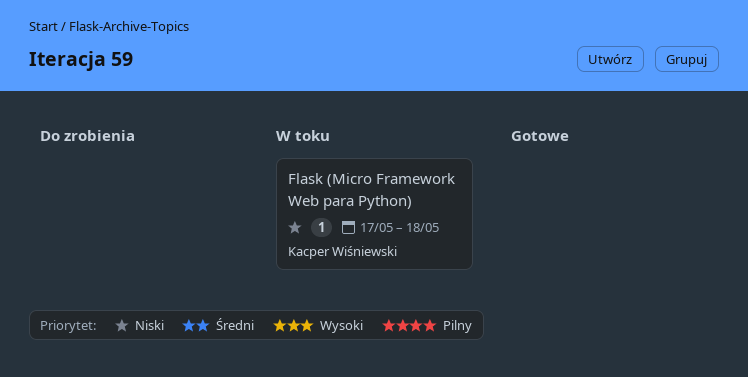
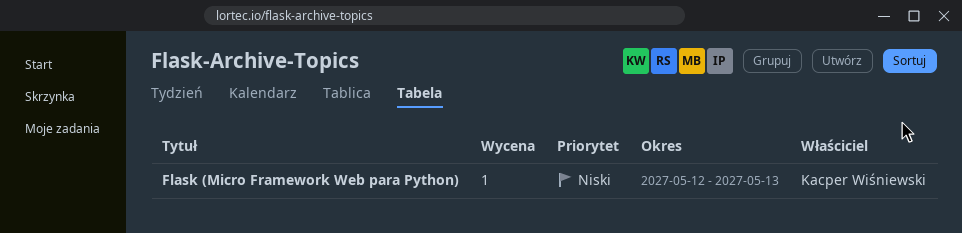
Flask (Micro Framework Web para Python), start: May 17 -> May 12
Flask (Micro Framework Web para Python), due: May 18 -> May 13

